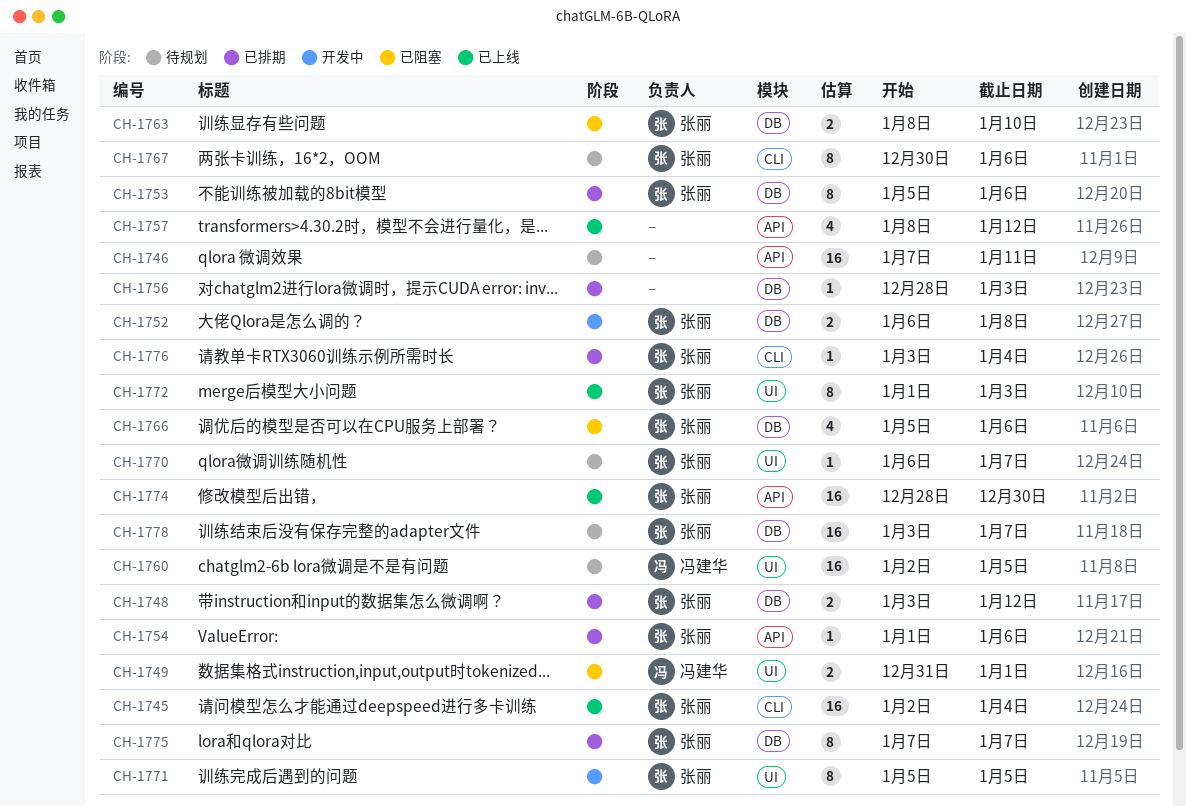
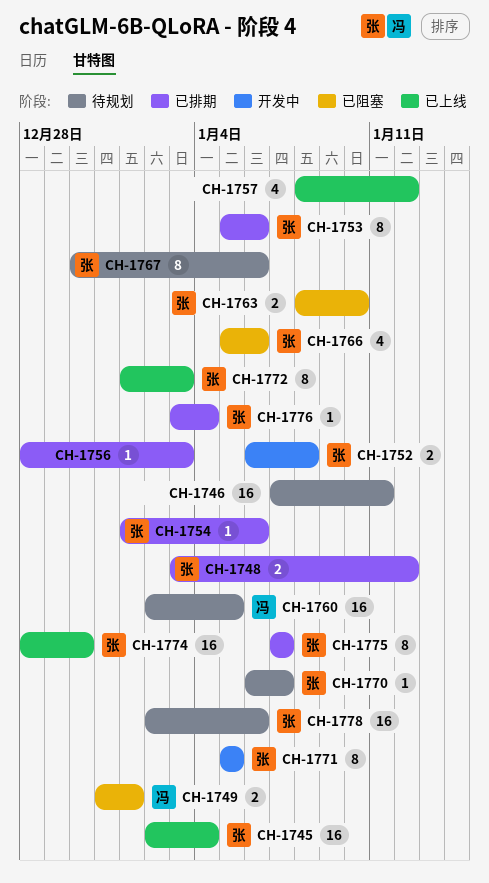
CH-1778, start: Jan 3 -> Jan 2
CH-1778, due: Jan 7 -> Jan 6

